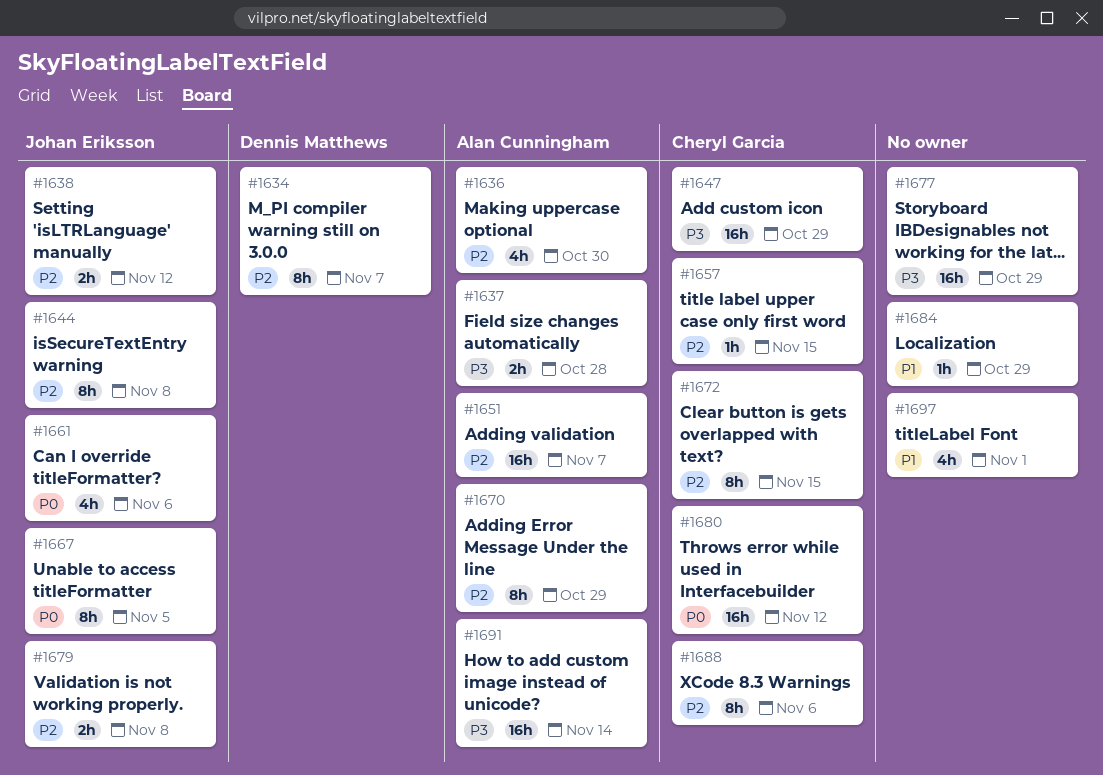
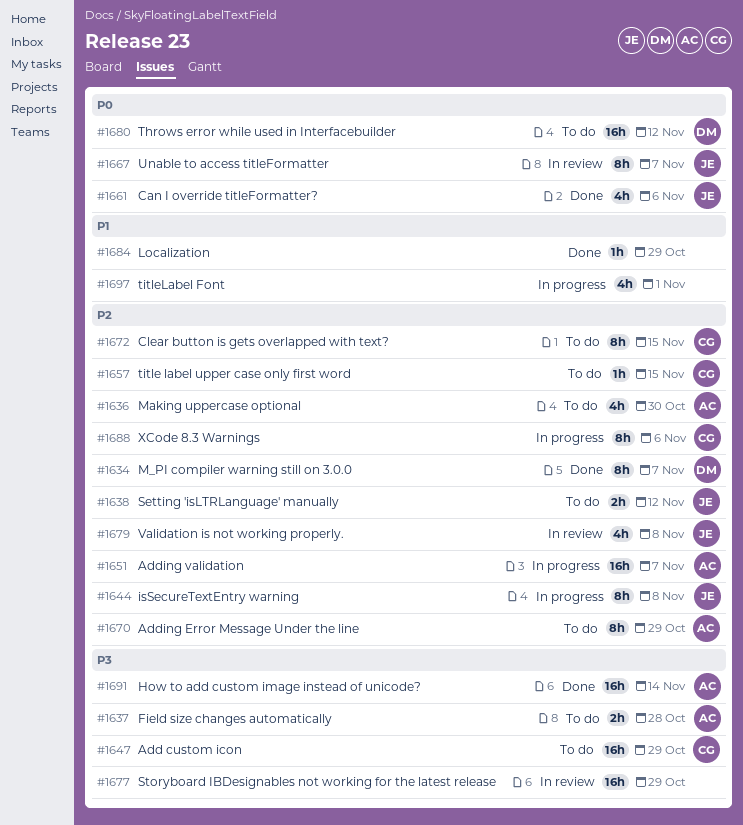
#1667, due: Nov 5 -> Nov 7
#1679, estimate: 2h -> 4h
#1680, owner: Cheryl Garcia -> Dennis Matthews

